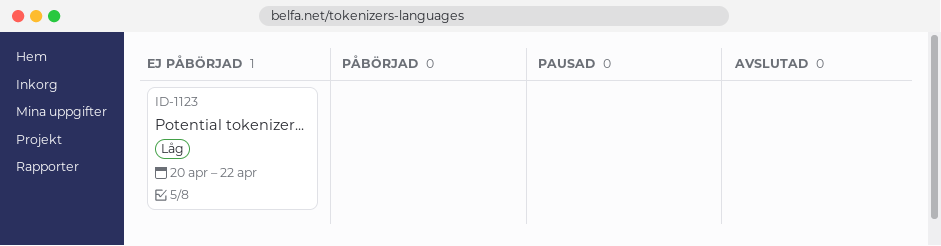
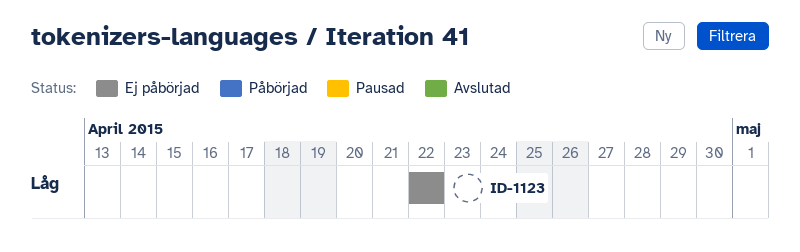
ID-1123, start: Apr 20 -> Apr 22

